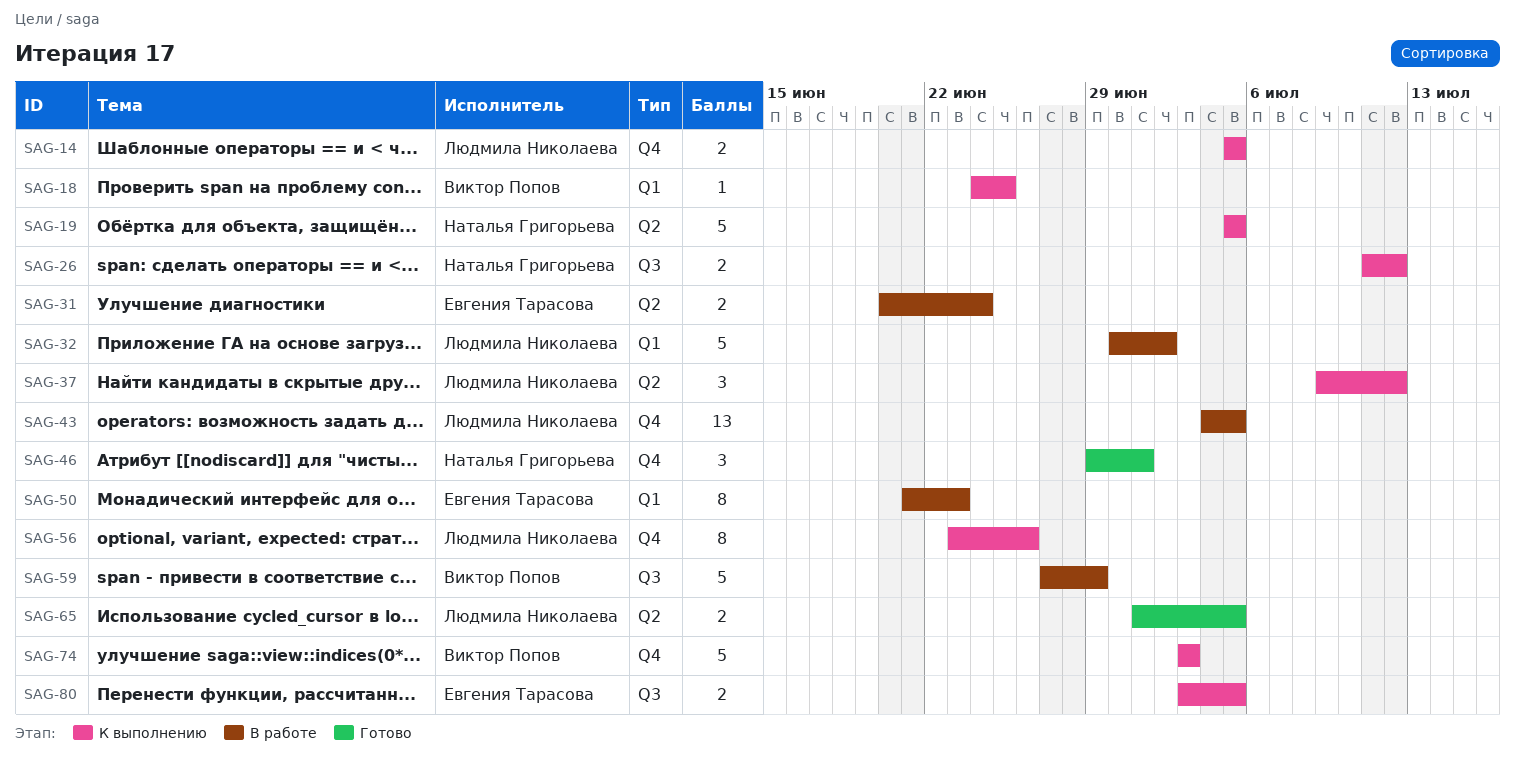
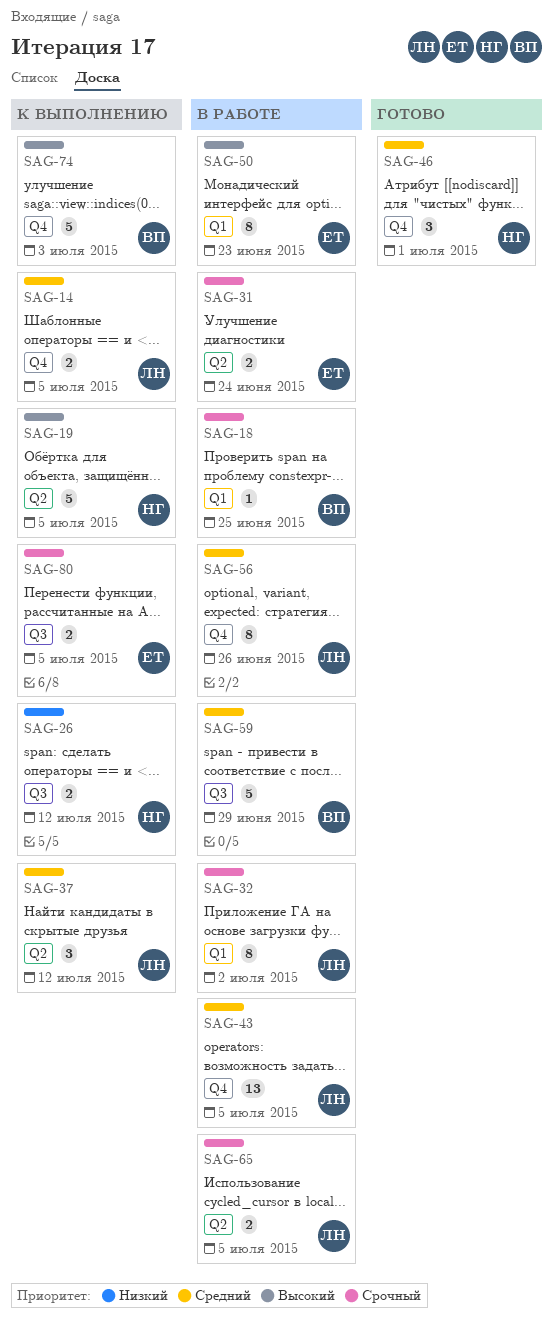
SAG-18, status: К выполнению -> В работе
SAG-32, estimate: 5 -> 8
SAG-56, status: К выполнению -> В работе
SAG-65, status: Готово -> В работе

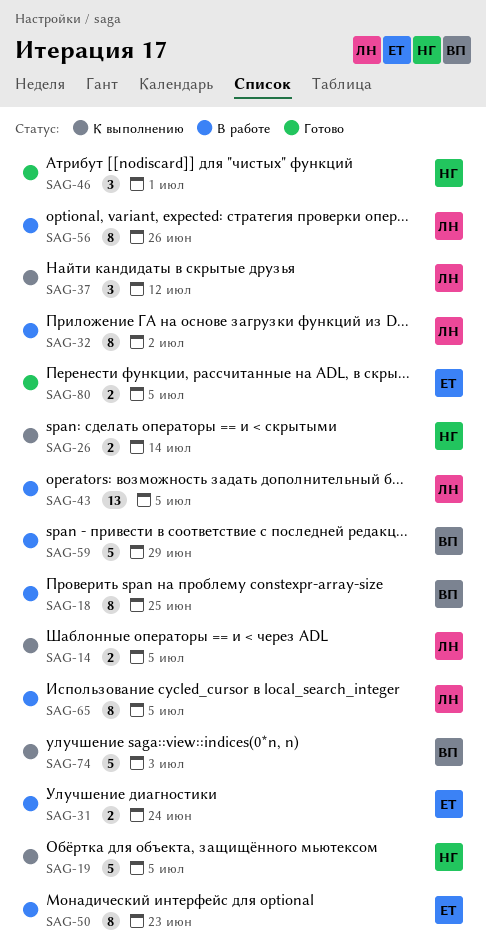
SAG-18, estimate: 1 -> 8
SAG-26, due: Jul 12 -> Jul 14
SAG-65, estimate: 2 -> 8
SAG-80, status: К выполнению -> Готово

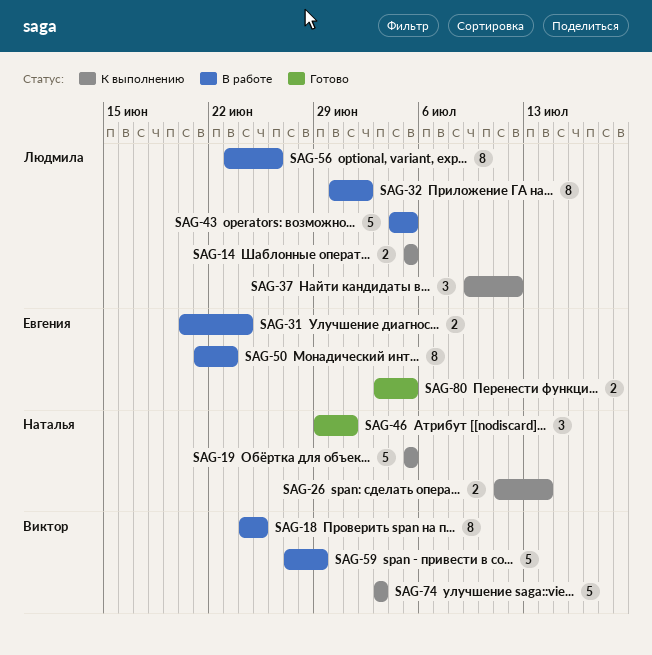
SAG-43, estimate: 13 -> 5
SAG-65: present -> none

